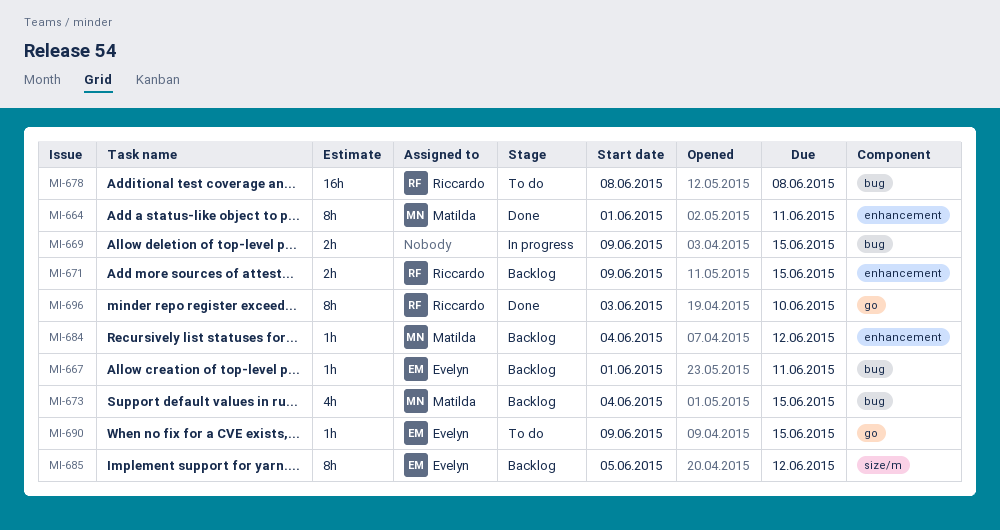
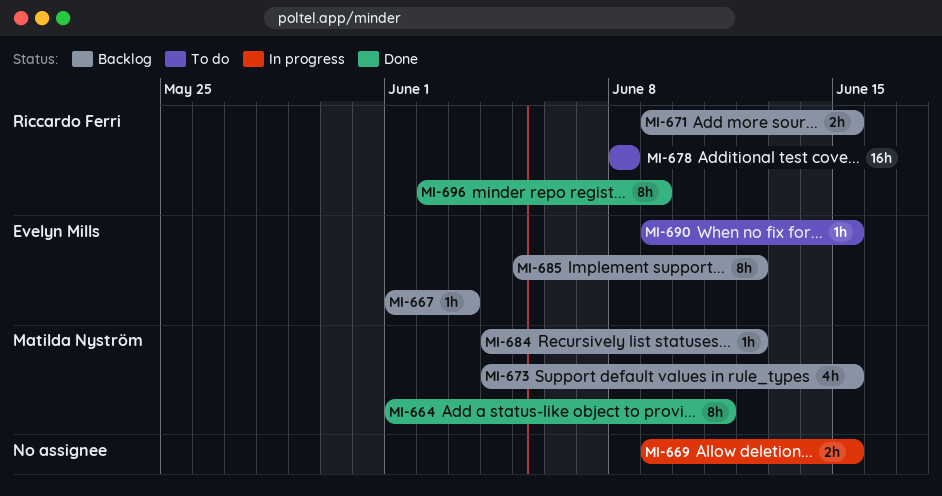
MI-667, due: Jun 11 -> Jun 3
MI-696, start: Jun 3 -> Jun 2
MI-696, due: Jun 10 -> Jun 9

